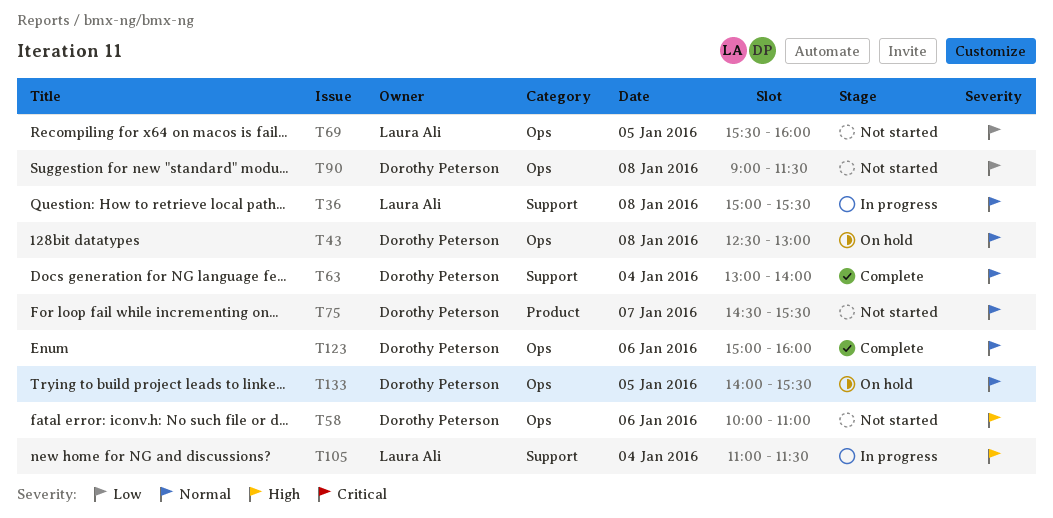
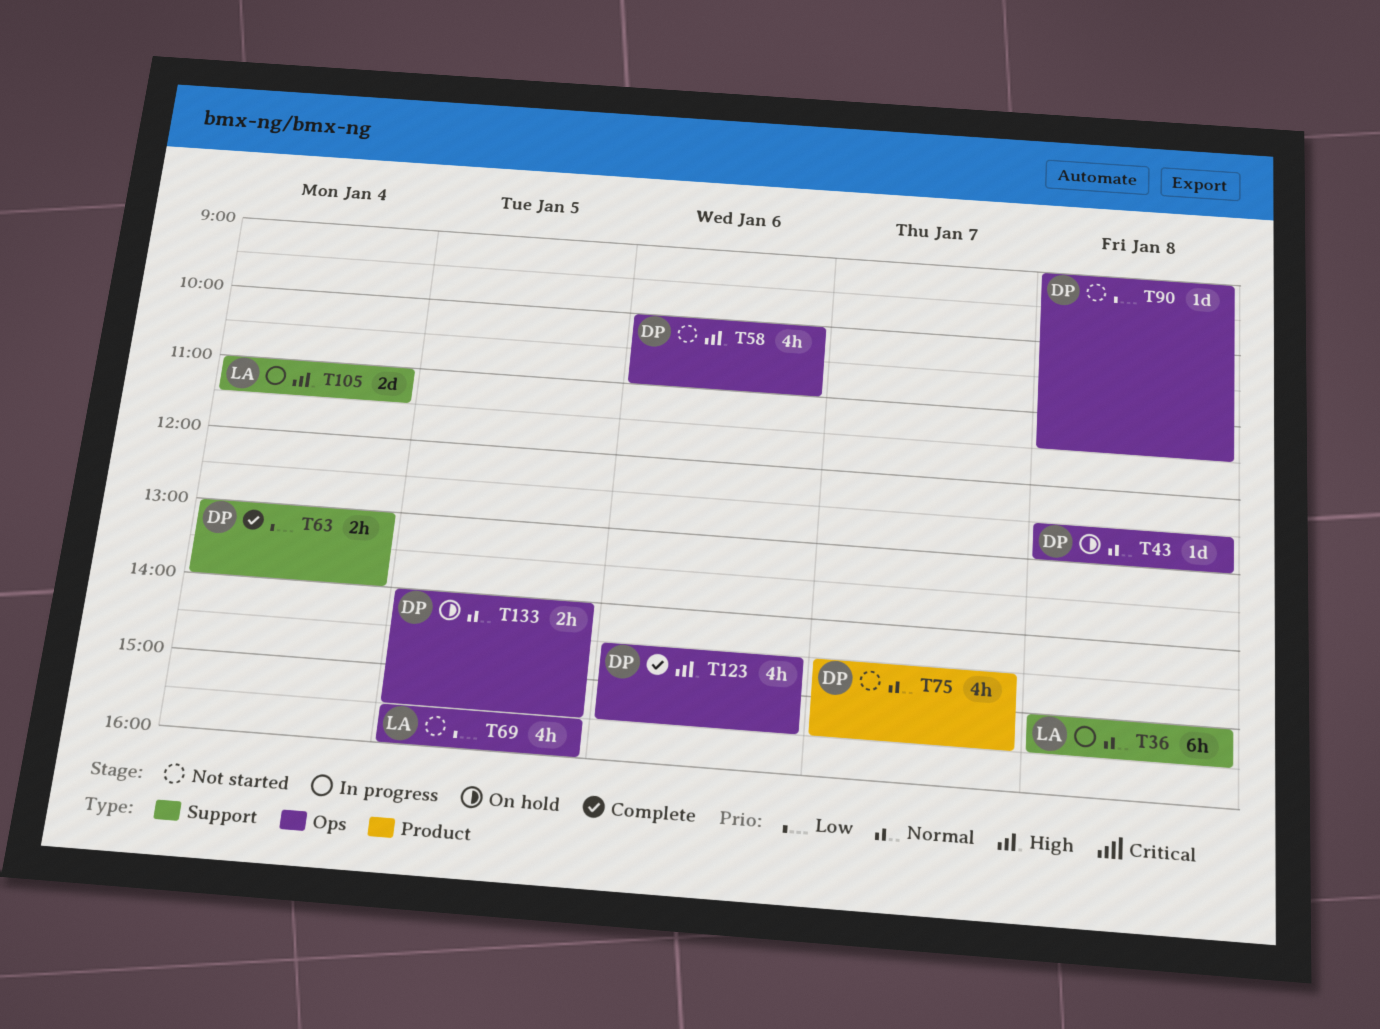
T63, priority: Normal -> Low
T123, priority: Normal -> High
T123, begins: 15:00 -> 14:30
T123, ends: 16:00 -> 15:30

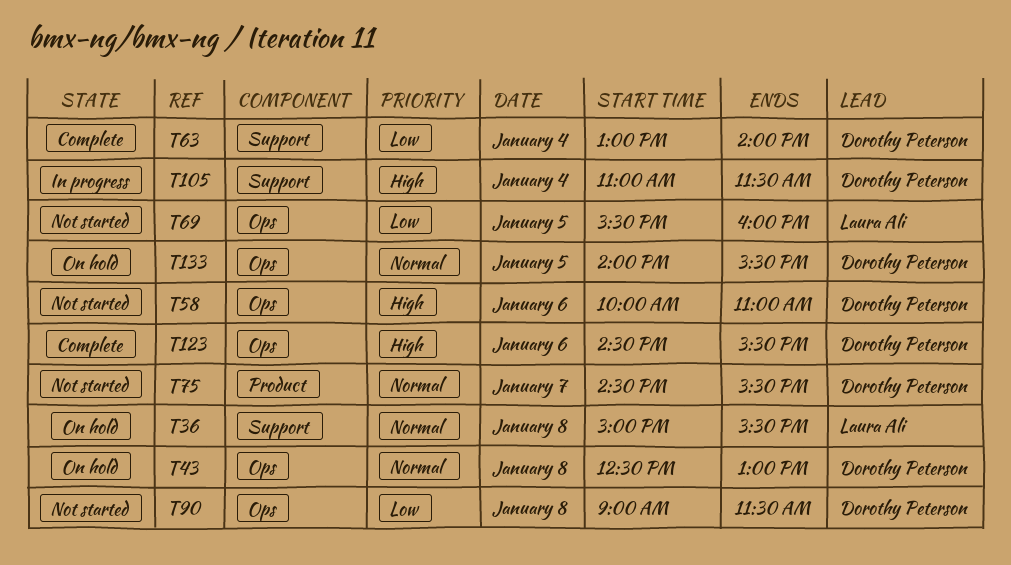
T36, status: In progress -> On hold
T105, owner: Laura Ali -> Dorothy Peterson

